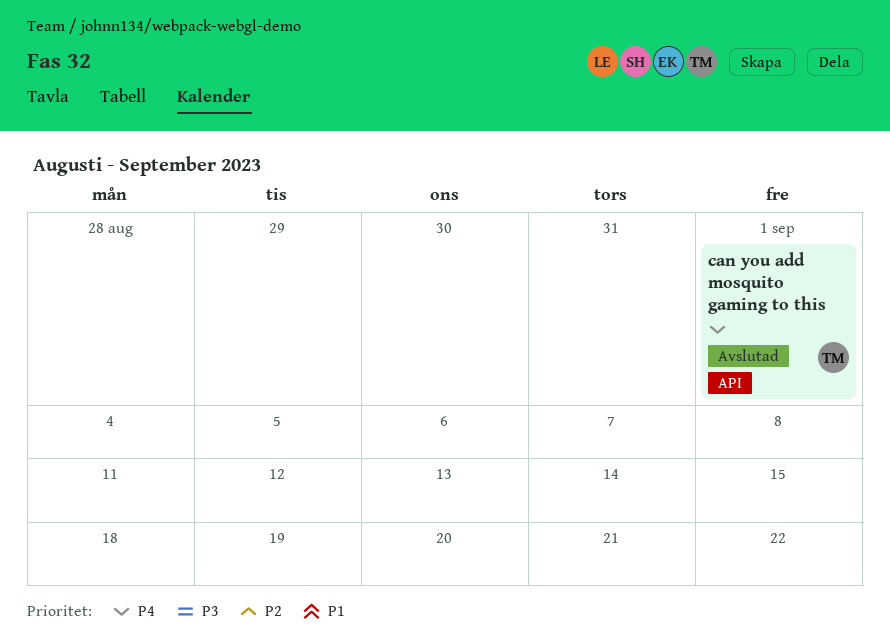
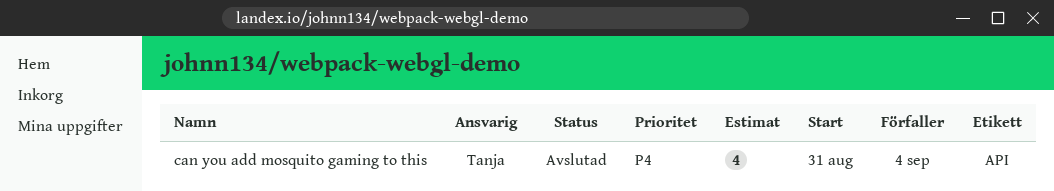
can you add mosquito gaming to this, due: Sep 1 -> Sep 4

